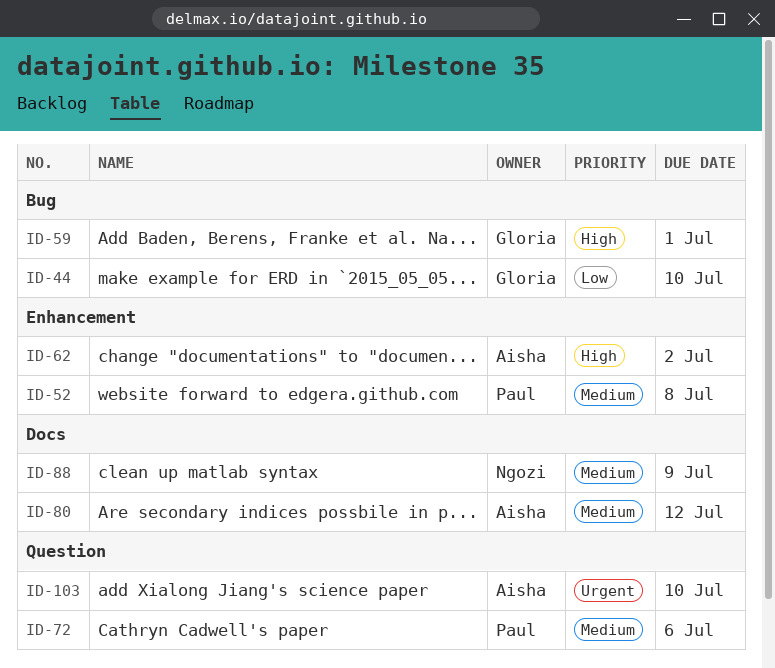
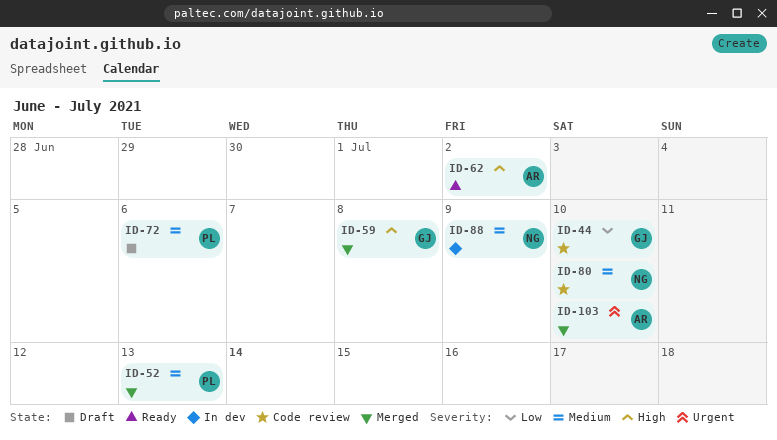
ID-52, due: Jul 8 -> Jul 13
ID-59, due: Jul 1 -> Jul 8
ID-80, owner: Aisha -> Ngozi
ID-80, due: Jul 12 -> Jul 10

